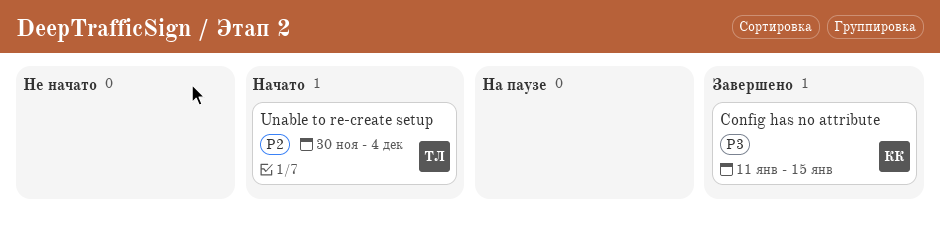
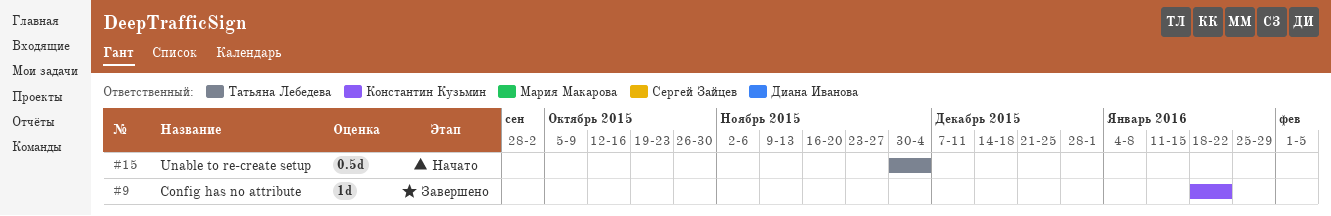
Config has no attribute, start: Jan 11 -> Jan 18
Config has no attribute, due: Jan 15 -> Jan 22

